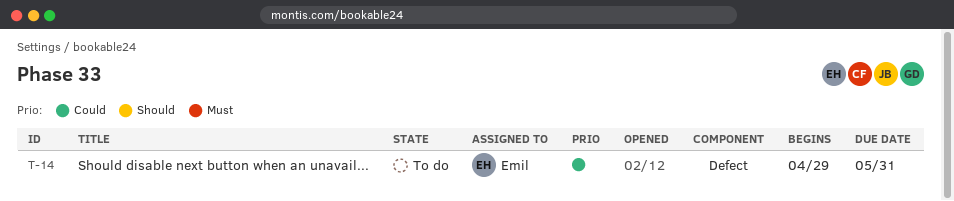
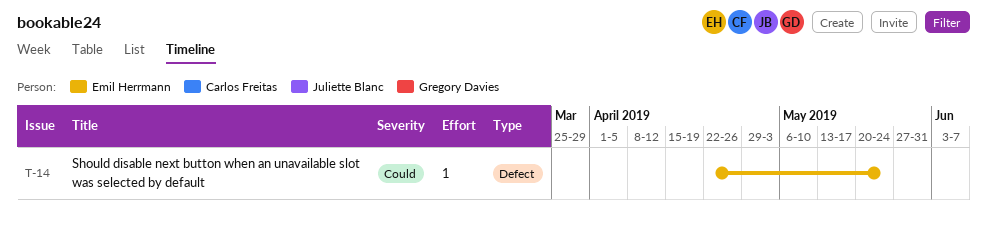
T-14, start: Apr 29 -> Apr 22
T-14, due: May 31 -> May 24

